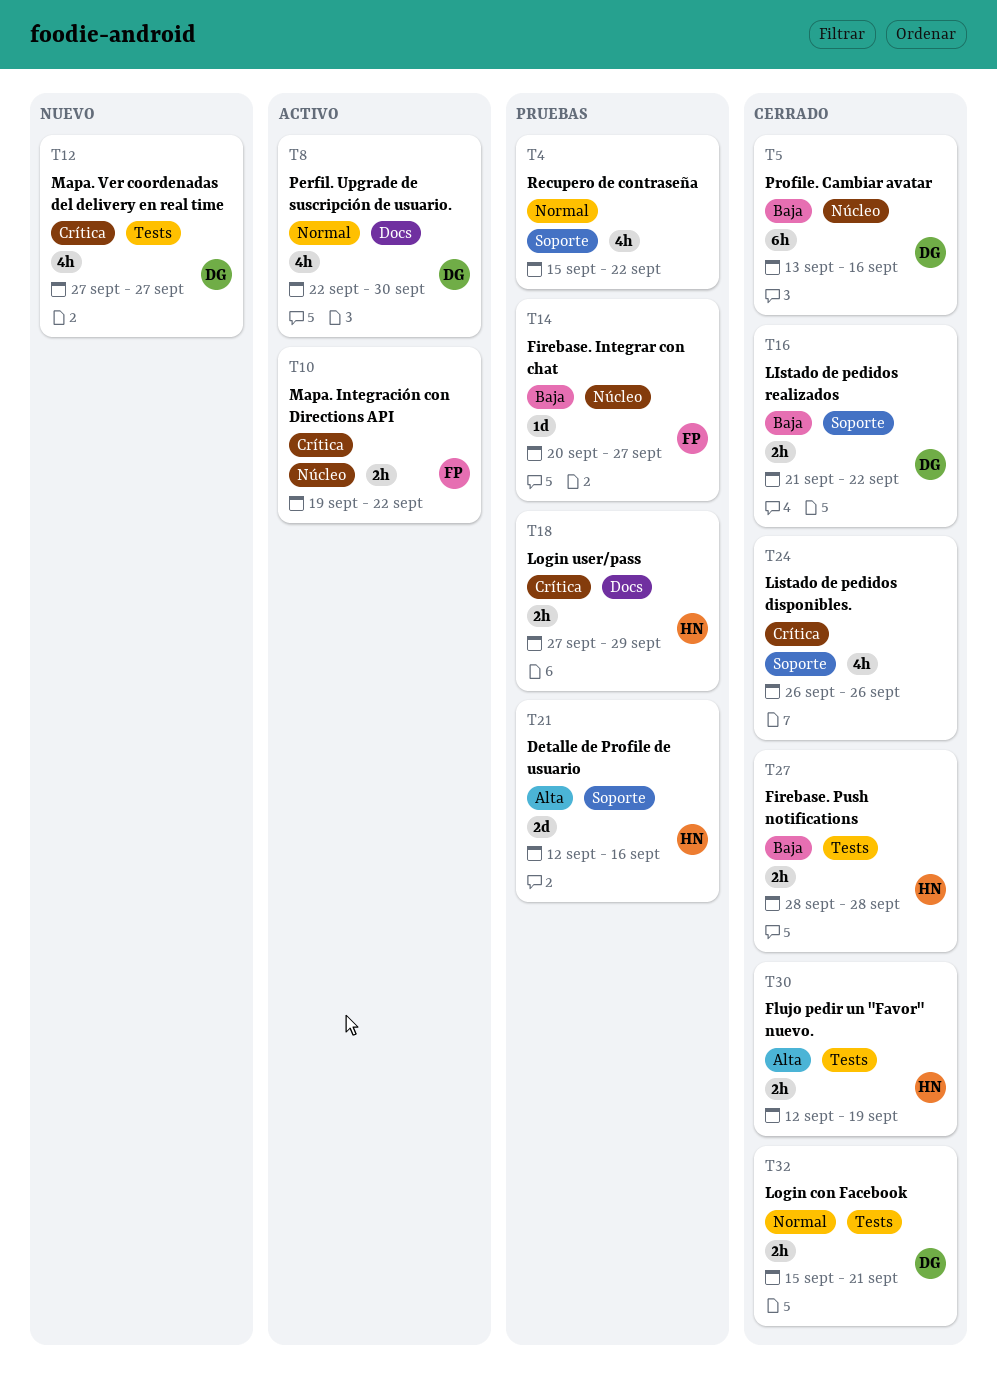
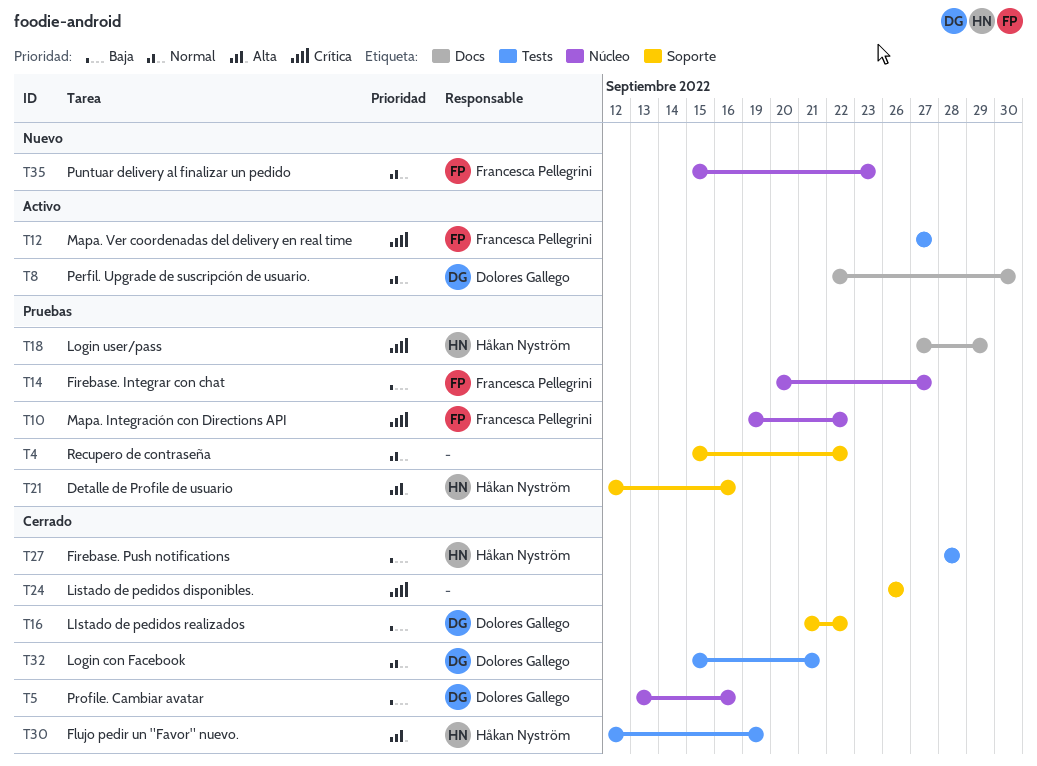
T10, status: Activo -> Pruebas
T12, status: Nuevo -> Activo
T12, owner: Dolores Gallego -> Francesca Pellegrini
T35: none -> present

